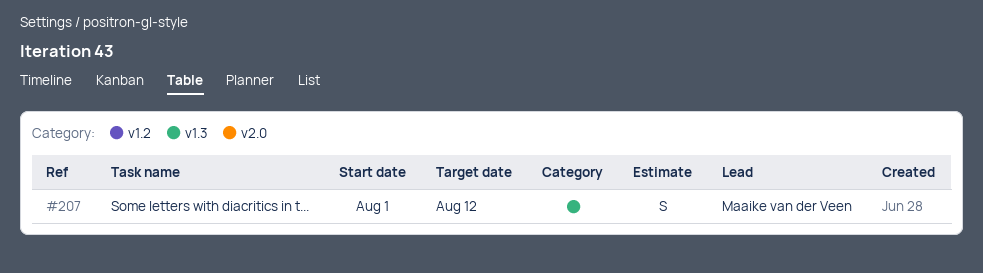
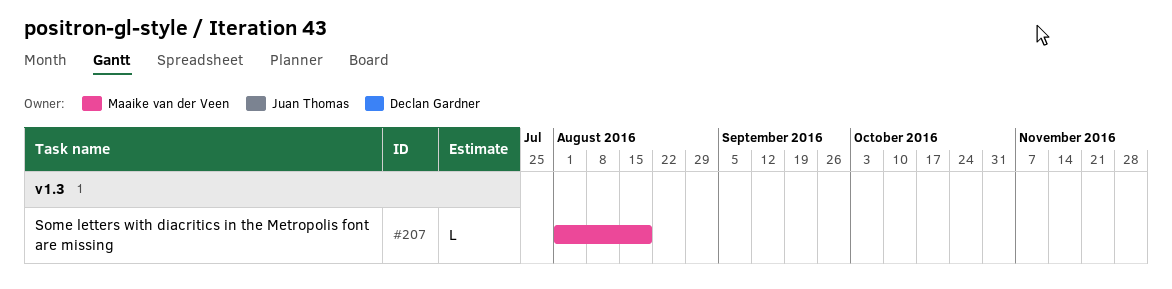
#207, estimate: S -> L
#207, due: Aug 12 -> Aug 19

